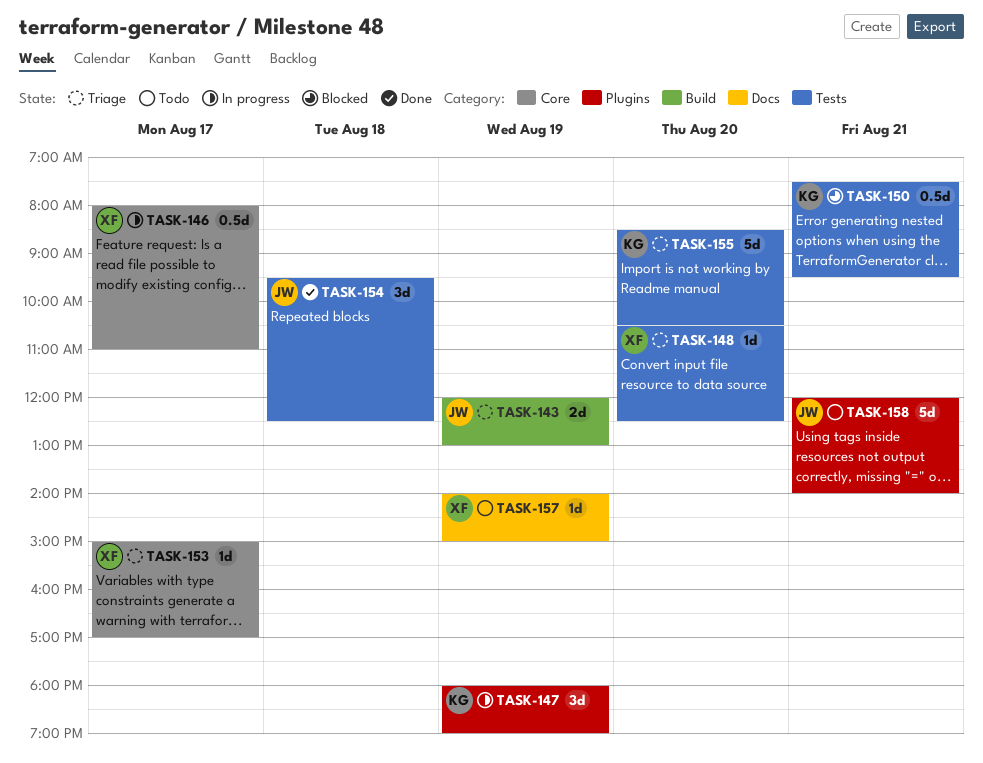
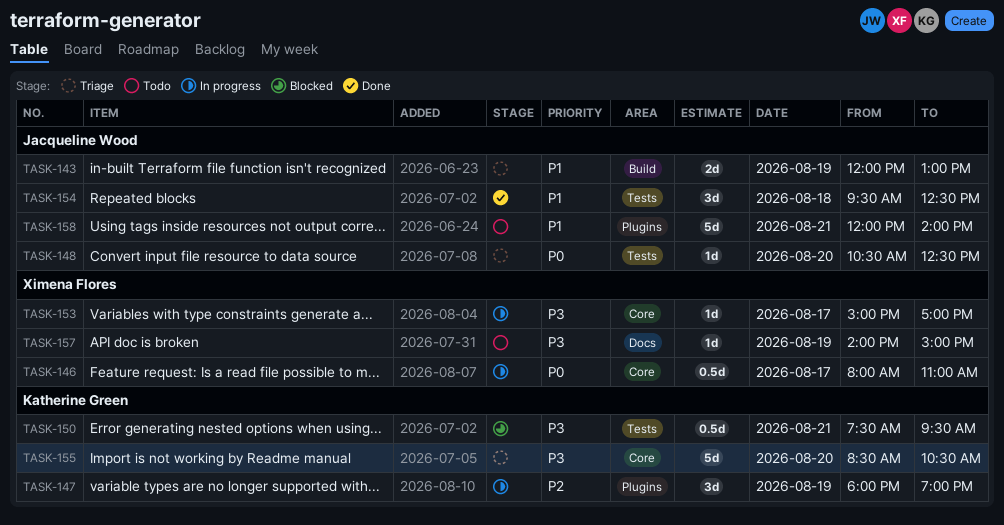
TASK-148, owner: Ximena Flores -> Jacqueline Wood
TASK-153, status: Triage -> In progress
TASK-155, label: Tests -> Core

